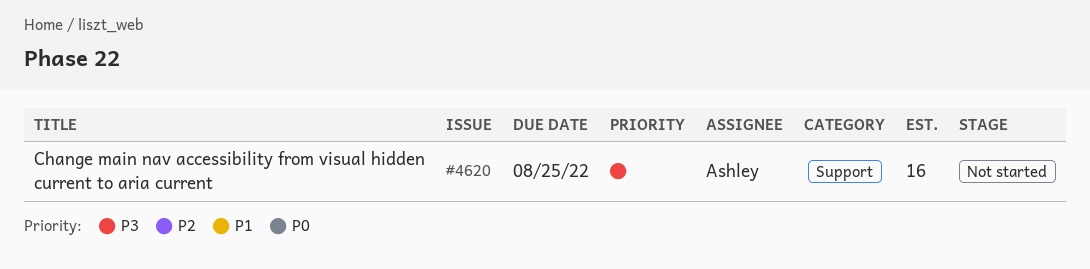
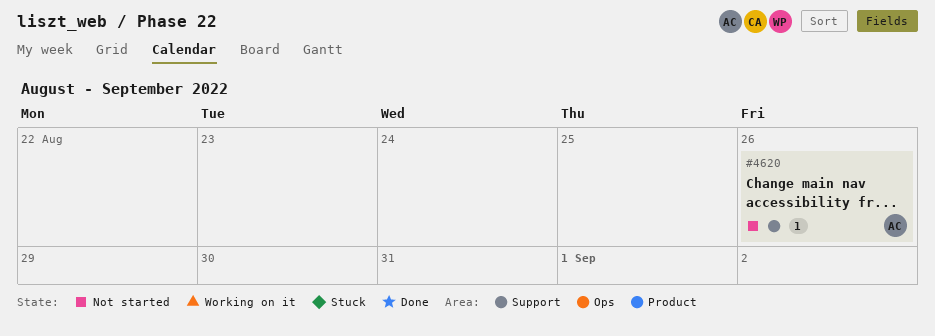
#4620, estimate: 16 -> 1
#4620, due: Aug 25 -> Aug 26

